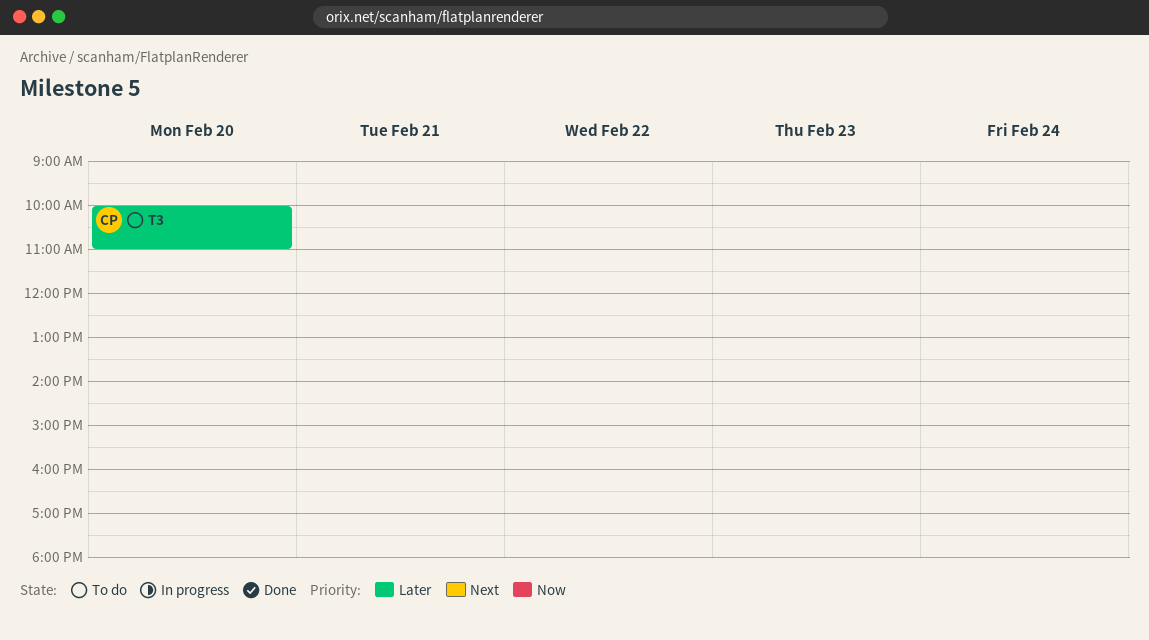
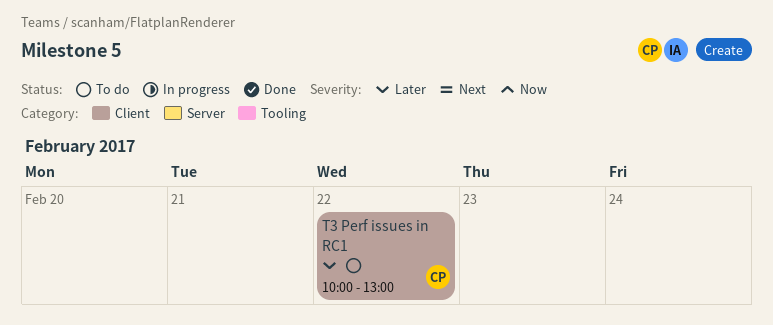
T3, day: Feb 20 -> Feb 22
T3, ends: 11:00 -> 13:00

